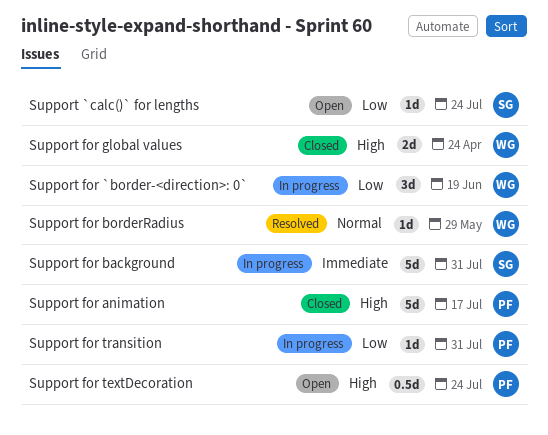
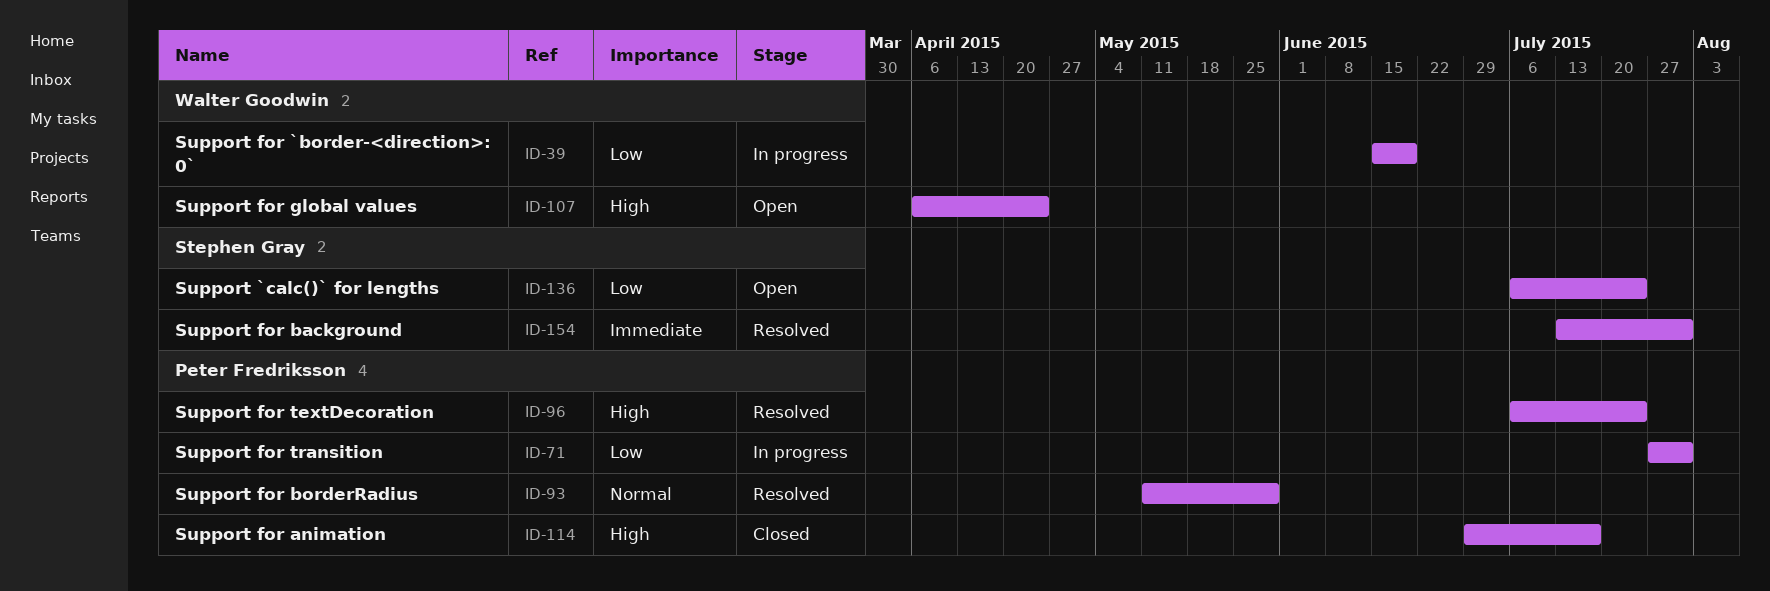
Support for background, status: In progress -> Resolved
Support for borderRadius, owner: Walter Goodwin -> Peter Fredriksson
Support for global values, status: Closed -> Open
Support for textDecoration, status: Open -> Resolved

